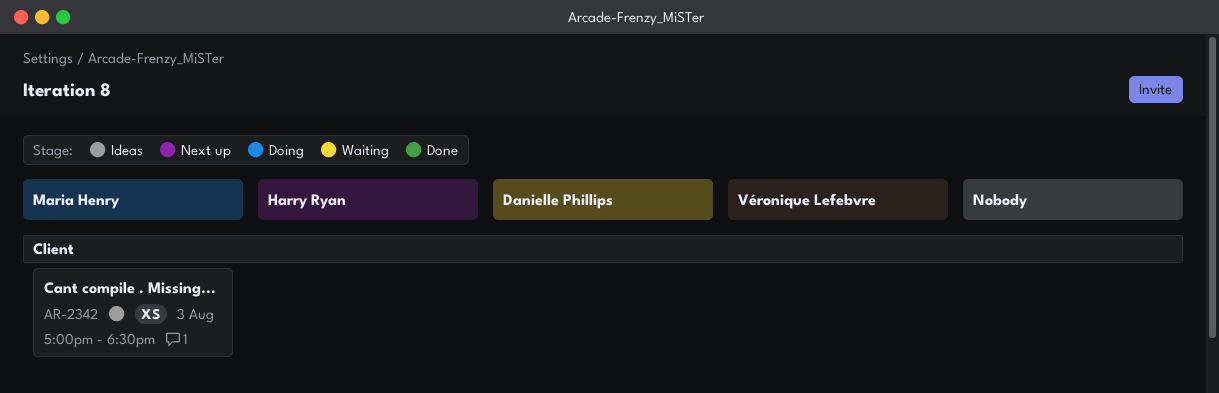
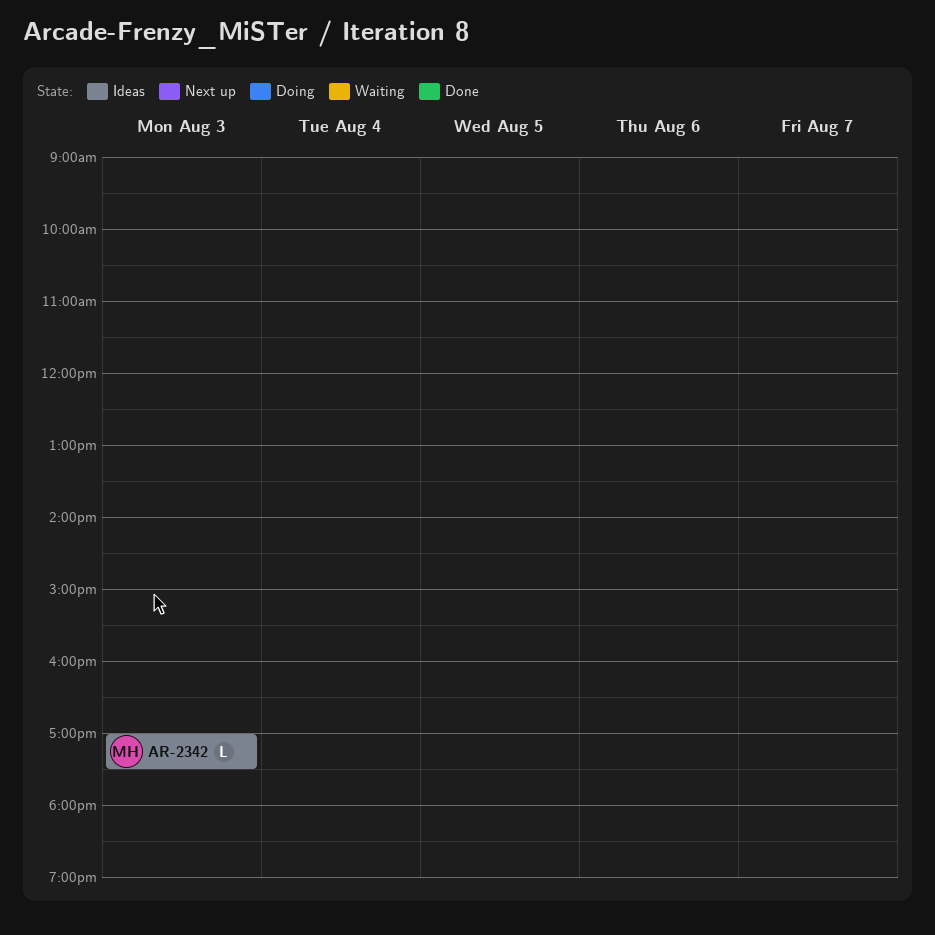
AR-2342, estimate: XS -> L
AR-2342, ends: 18:30 -> 17:30

